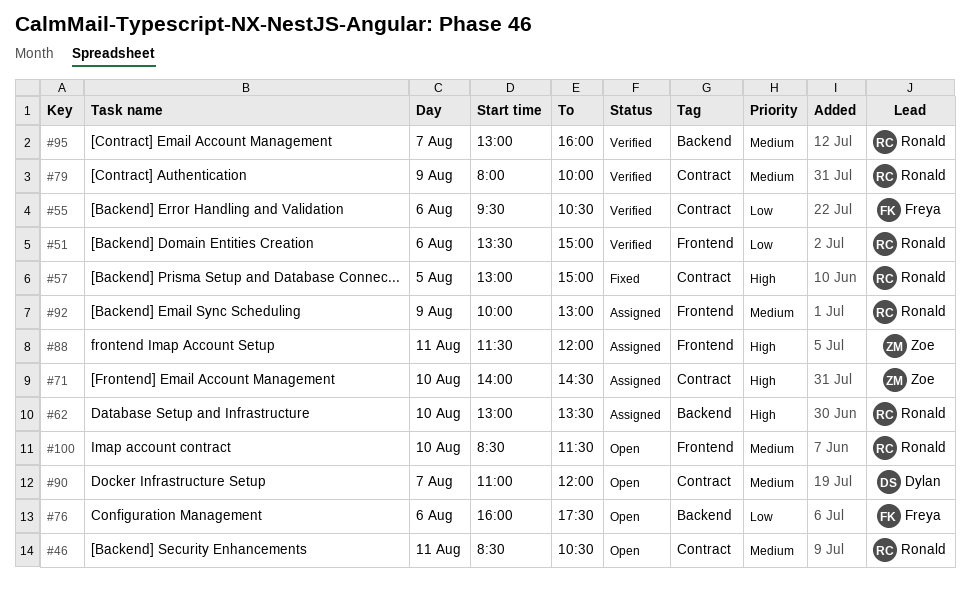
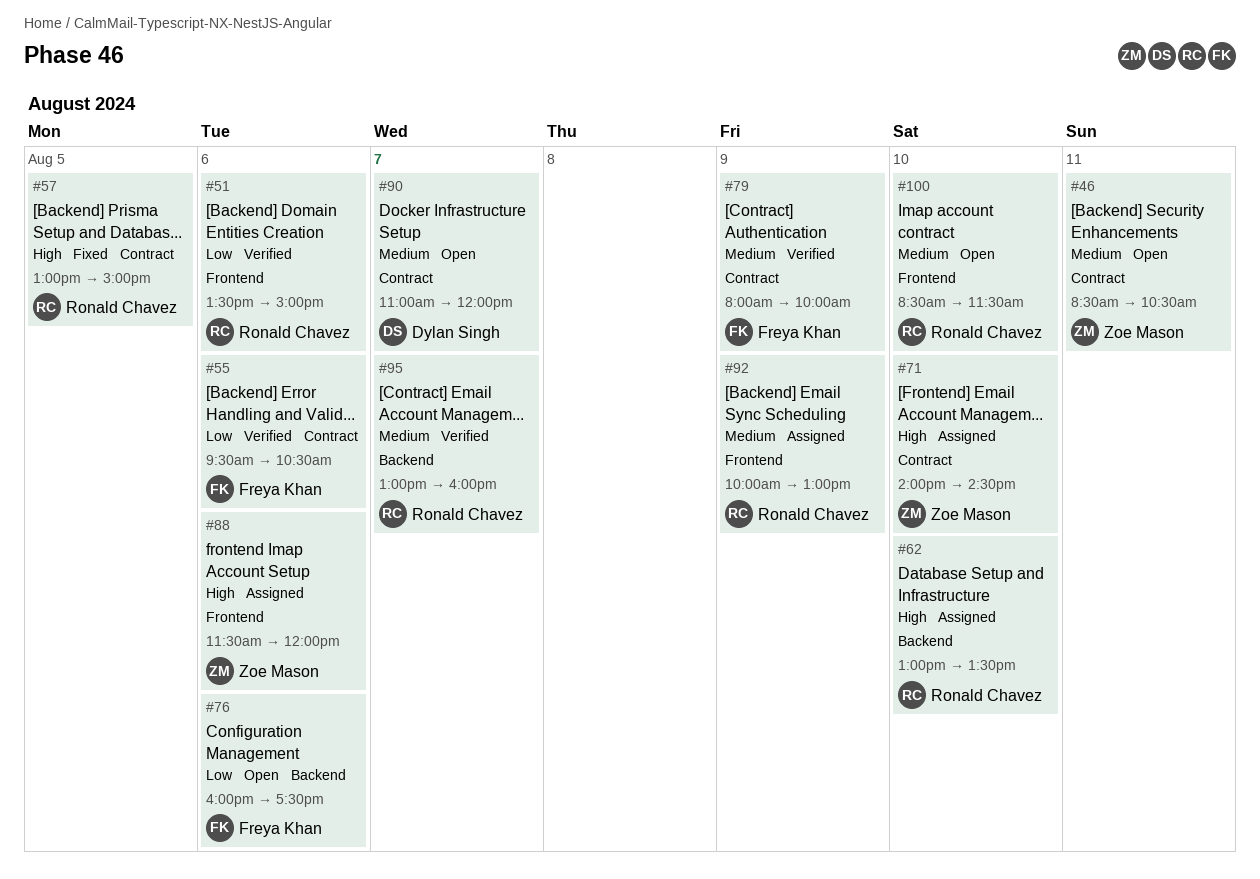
#46, owner: Ronald Chavez -> Zoe Mason
#79, owner: Ronald Chavez -> Freya Khan
#88, day: Aug 11 -> Aug 6

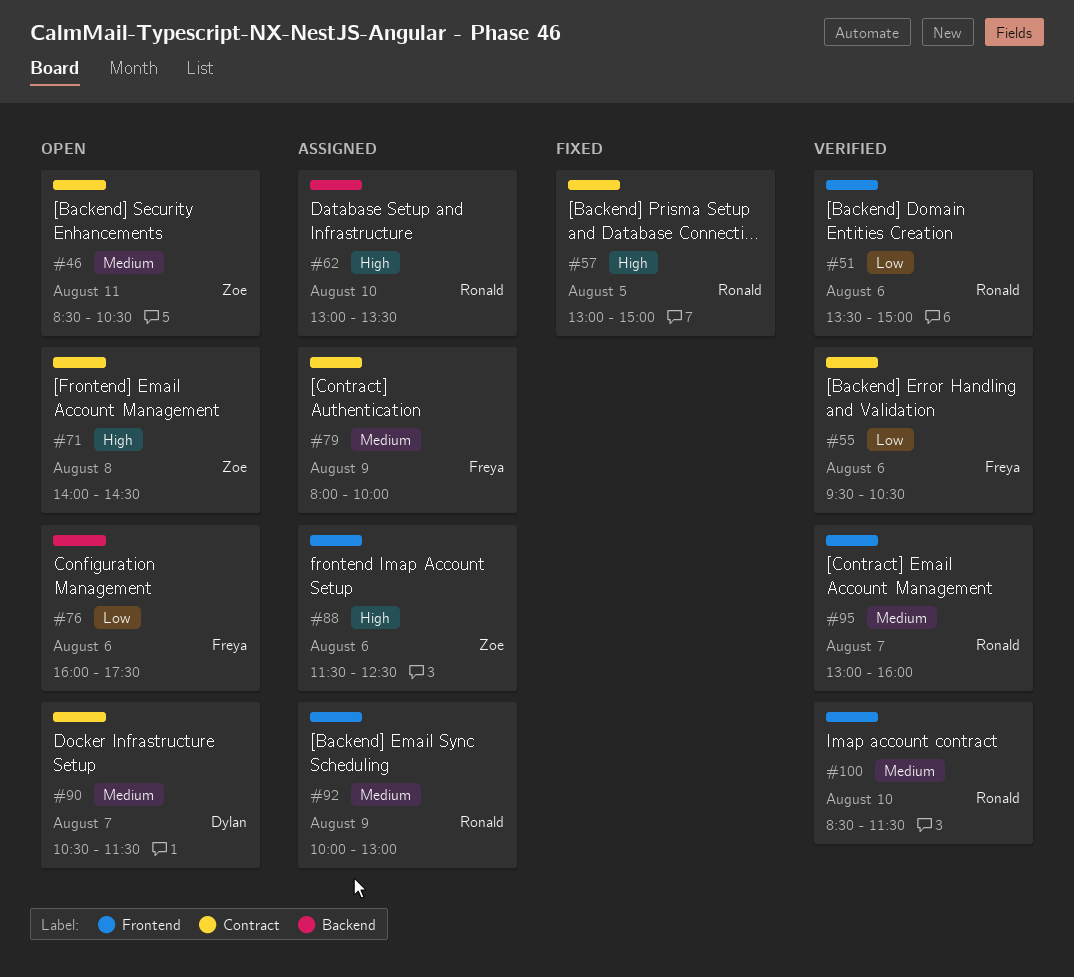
#71, status: Assigned -> Open
#71, day: Aug 10 -> Aug 8
#79, status: Verified -> Assigned
#88, ends: 12:00 -> 12:30
#90, begins: 11:00 -> 10:30
#90, ends: 12:00 -> 11:30
#95, label: Backend -> Frontend
#100, status: Open -> Verified

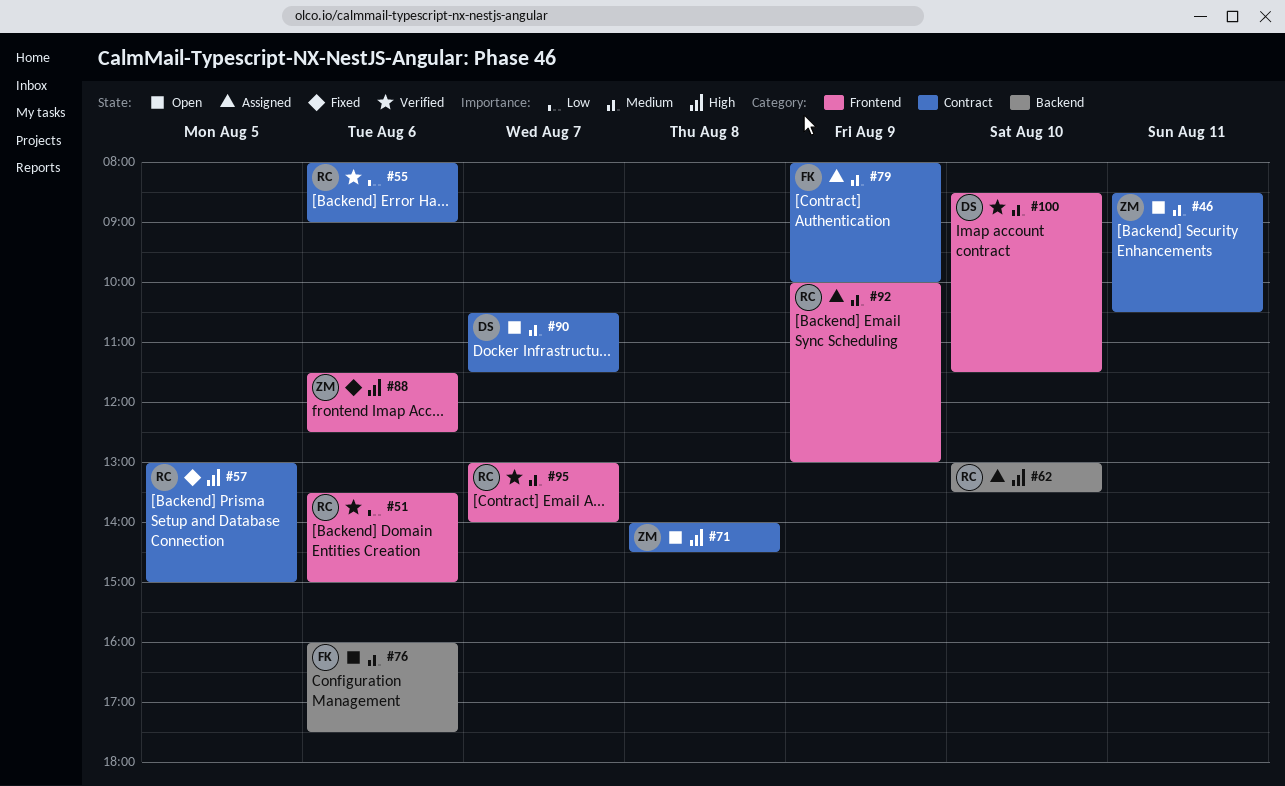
#55, owner: Freya -> Ronald
#55, begins: 09:30 -> 08:00
#55, ends: 10:30 -> 09:00
#76, priority: Low -> Medium
#88, status: Assigned -> Fixed
#95, ends: 16:00 -> 14:00
#100, owner: Ronald -> Dylan

